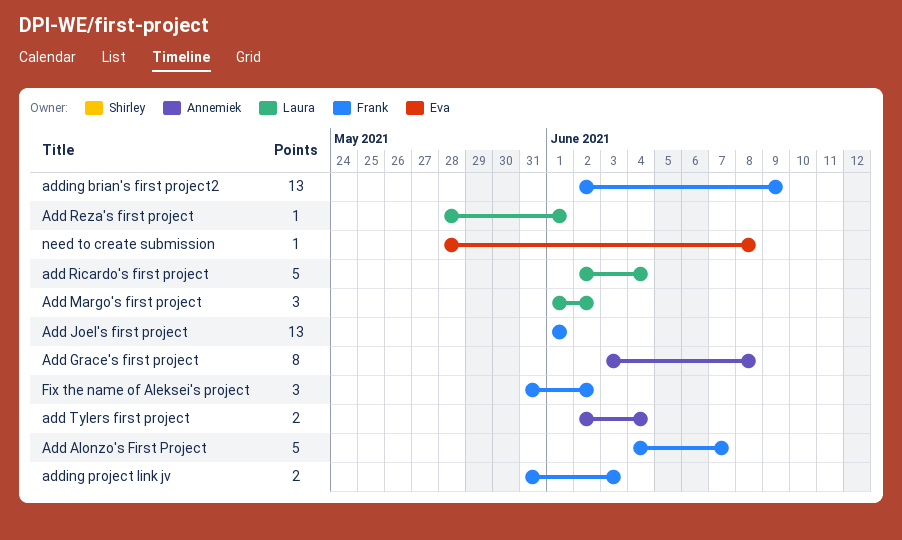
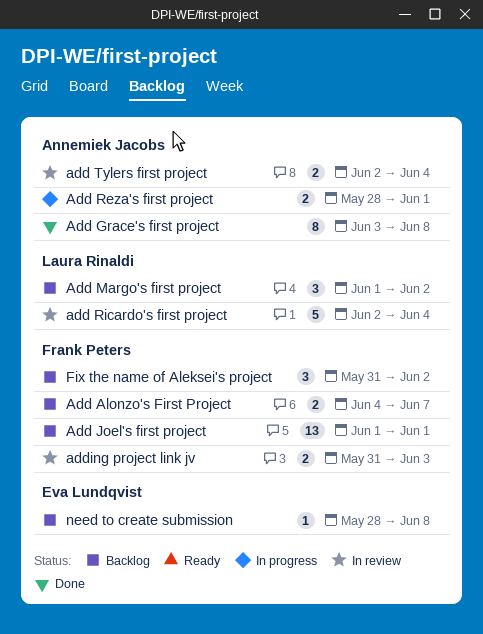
Add Alonzo's First Project, estimate: 5 -> 2
Add Reza's first project, owner: Laura Rinaldi -> Annemiek Jacobs
Add Reza's first project, estimate: 1 -> 2
adding brian's first project2: present -> none

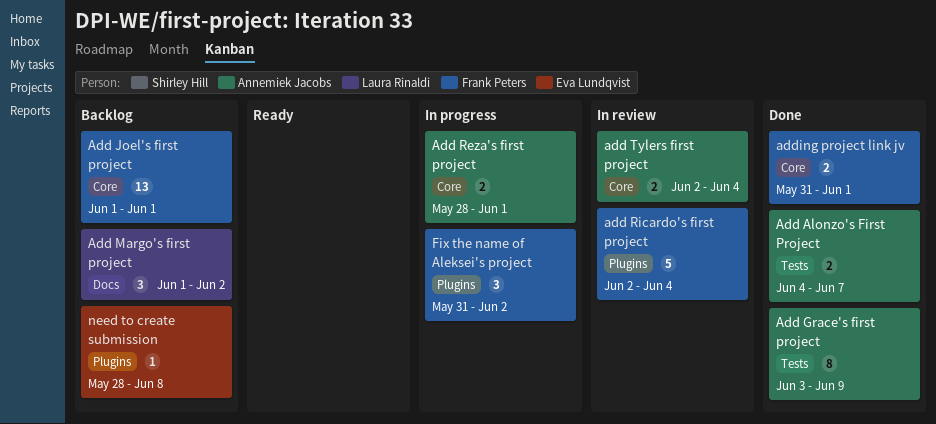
Add Alonzo's First Project, status: Backlog -> Done
Add Alonzo's First Project, owner: Frank Peters -> Annemiek Jacobs
Add Grace's first project, due: Jun 8 -> Jun 9
add Ricardo's first project, owner: Laura Rinaldi -> Frank Peters
adding project link jv, status: In review -> Done
adding project link jv, due: Jun 3 -> Jun 1
Fix the name of Aleksei's project, status: Backlog -> In progress

